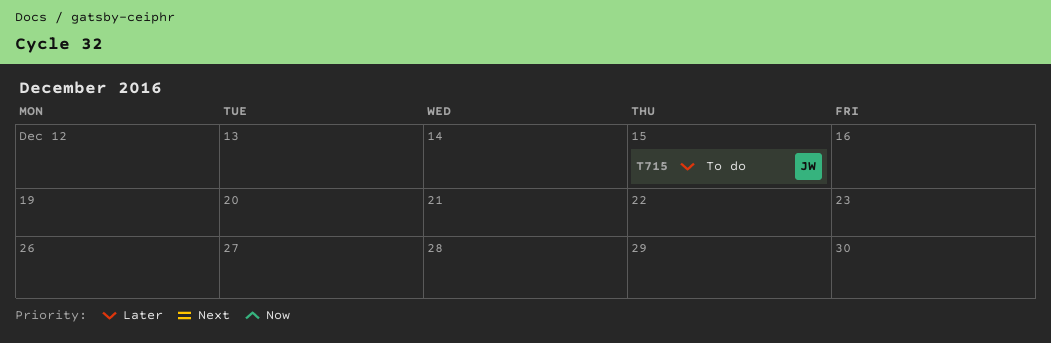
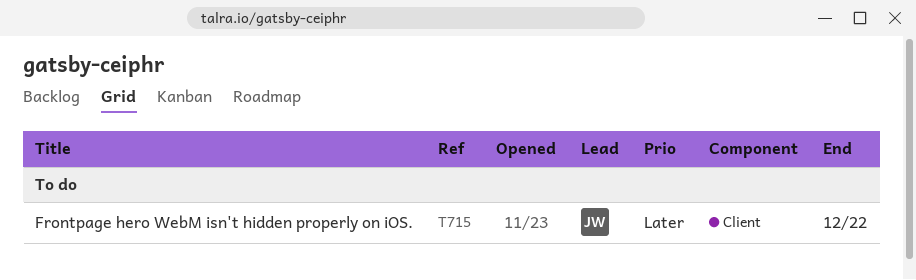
T715, due: Dec 15 -> Dec 22

